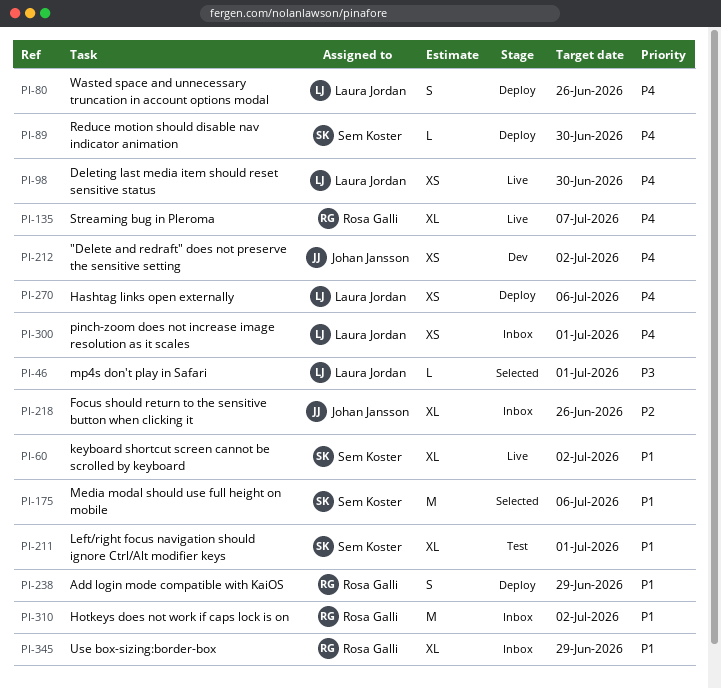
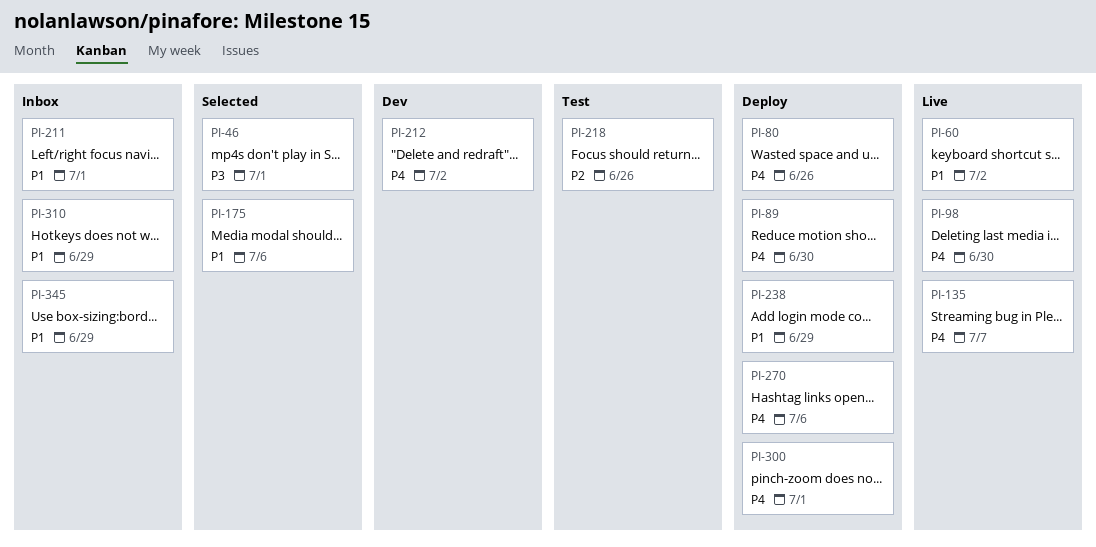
PI-211, status: Test -> Inbox
PI-218, status: Inbox -> Test
PI-300, status: Inbox -> Deploy
PI-310, due: Jul 2 -> Jun 29

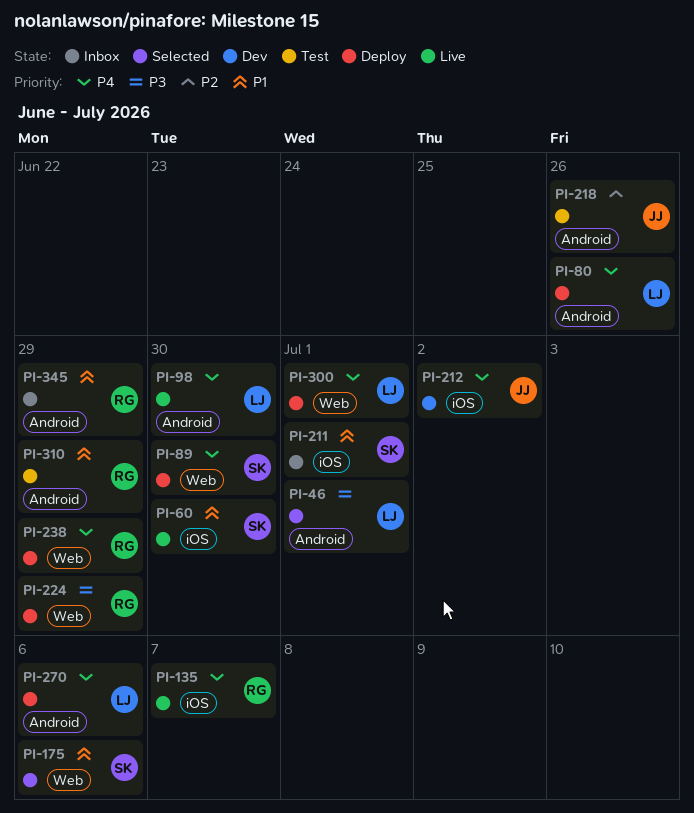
PI-60, due: Jul 2 -> Jun 30
PI-224: none -> present
PI-238, priority: P1 -> P4
PI-310, status: Inbox -> Test

